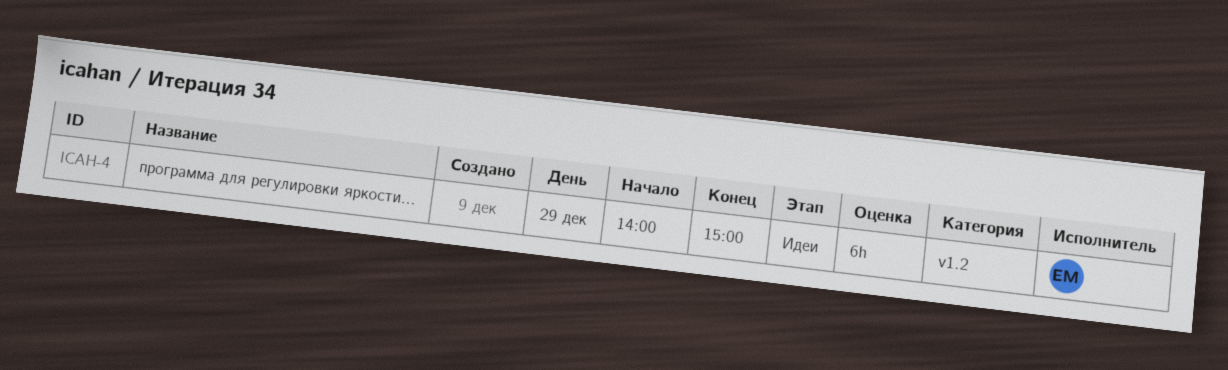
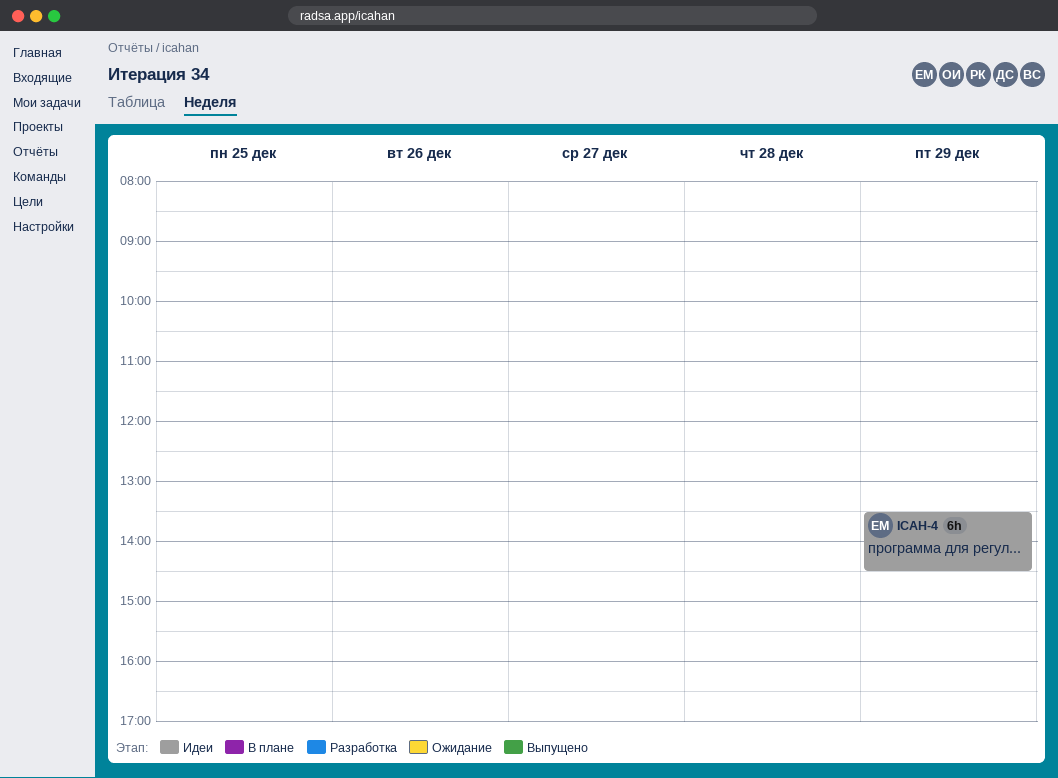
ICAH-4, begins: 14:00 -> 13:30
ICAH-4, ends: 15:00 -> 14:30

